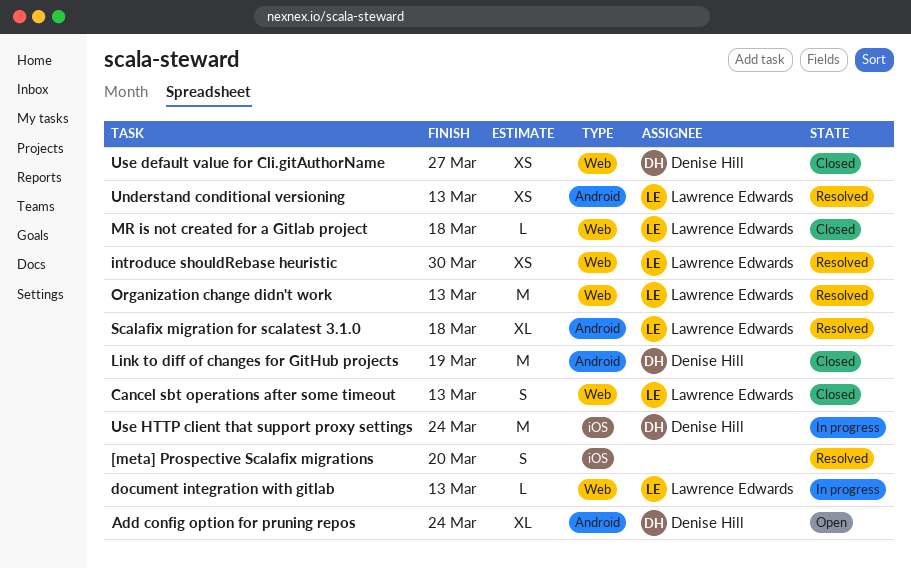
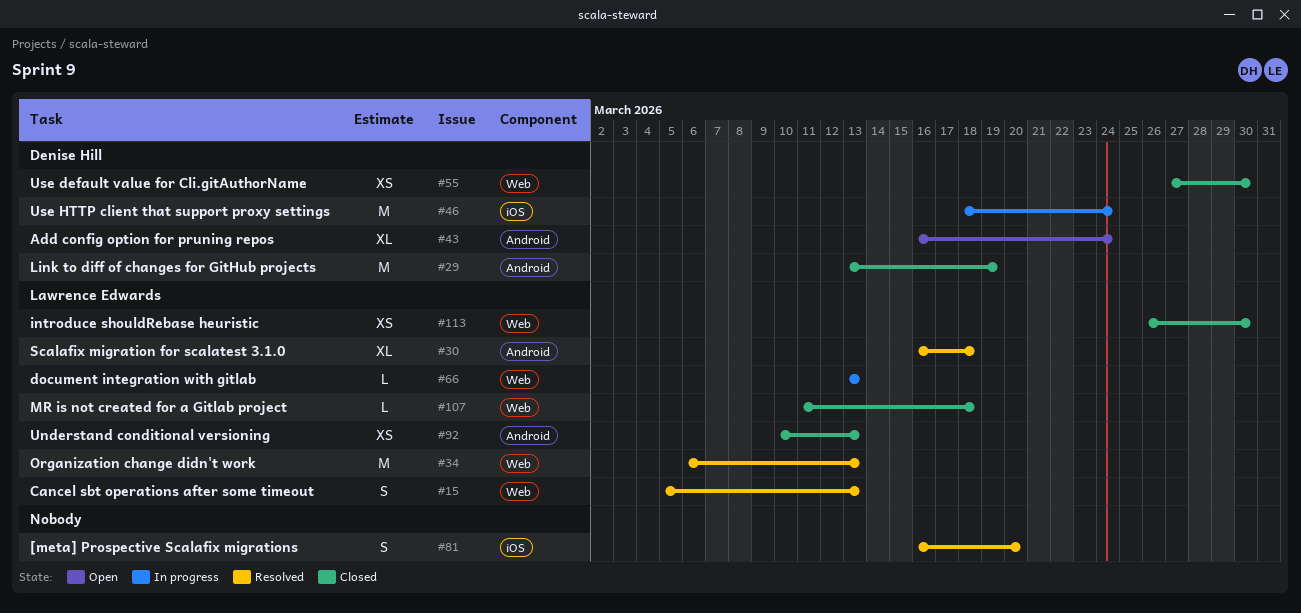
Cancel sbt operations after some timeout, status: Closed -> Resolved
introduce shouldRebase heuristic, status: Resolved -> Closed
Understand conditional versioning, status: Resolved -> Closed
Use default value for Cli.gitAuthorName, due: Mar 27 -> Mar 30

